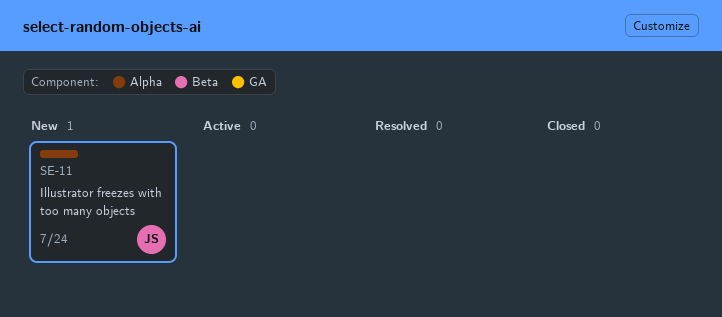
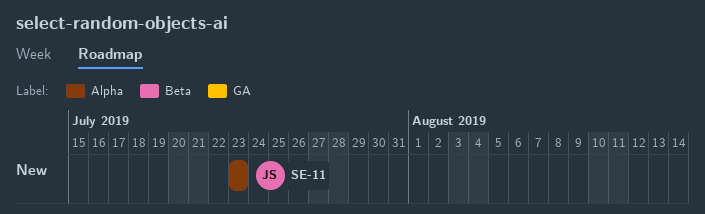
SE-11, due: Jul 24 -> Jul 23

